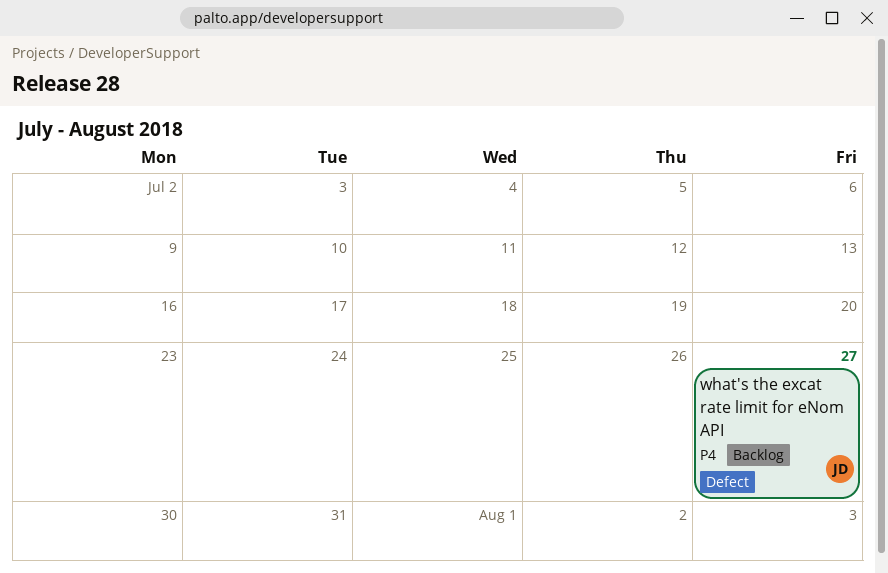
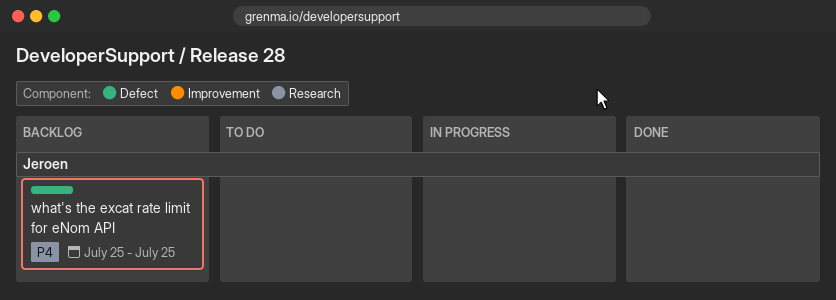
what's the excat rate limit for eNom API, due: Jul 27 -> Jul 25

